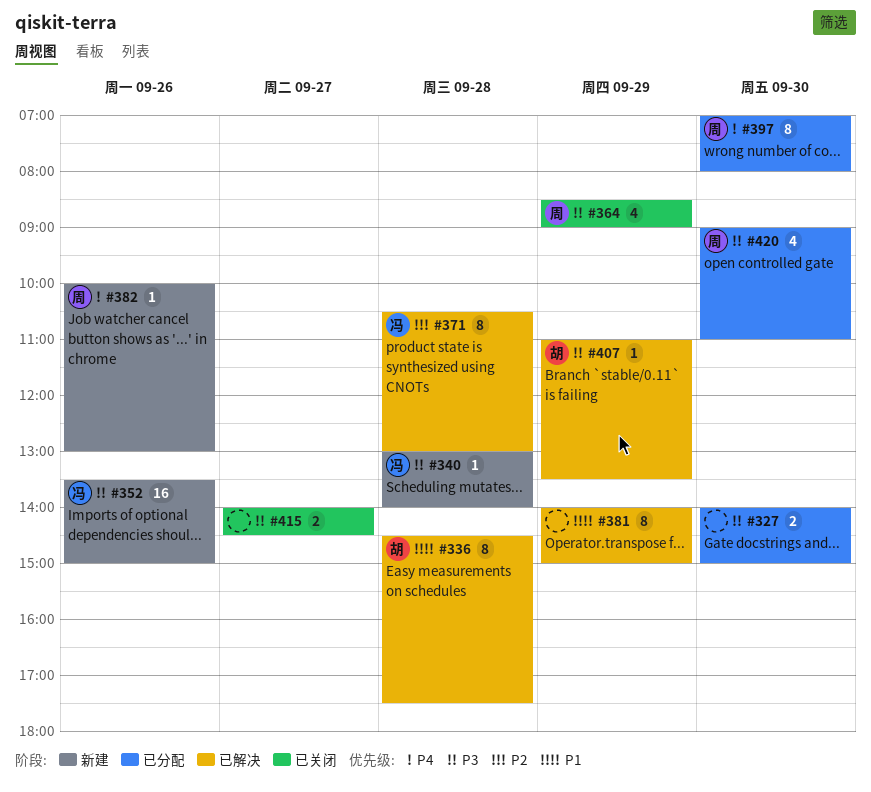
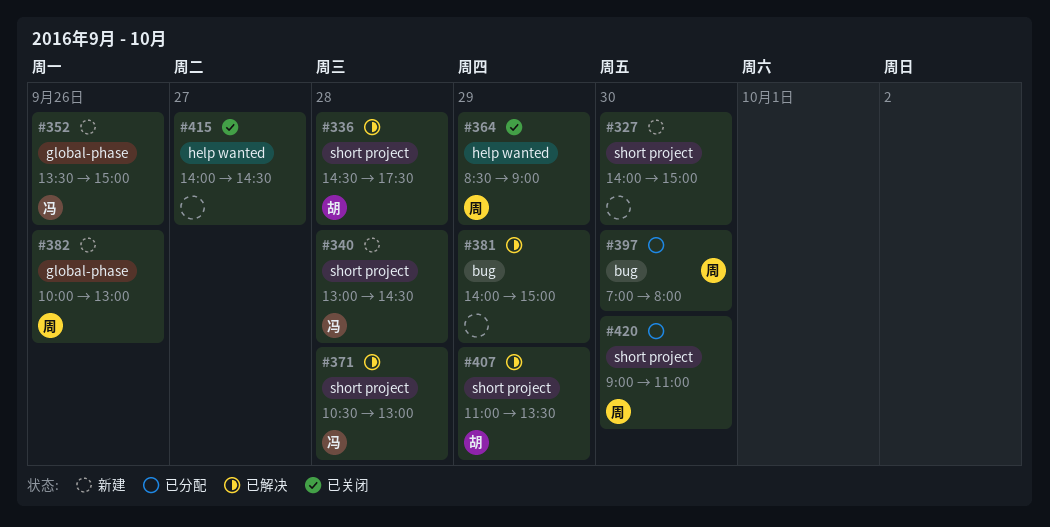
#327, status: 已分配 -> 新建
#340, ends: 14:00 -> 14:30

